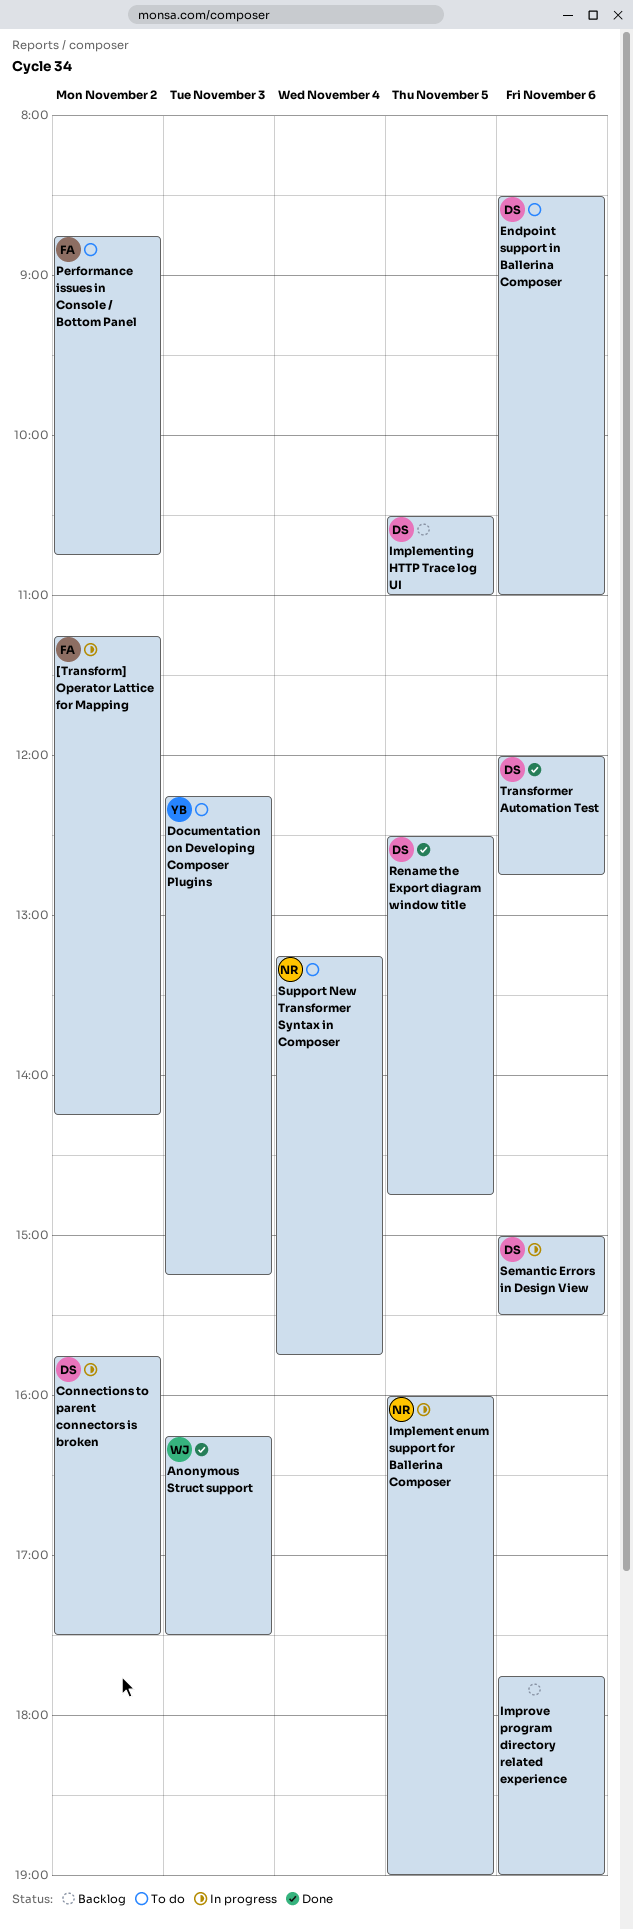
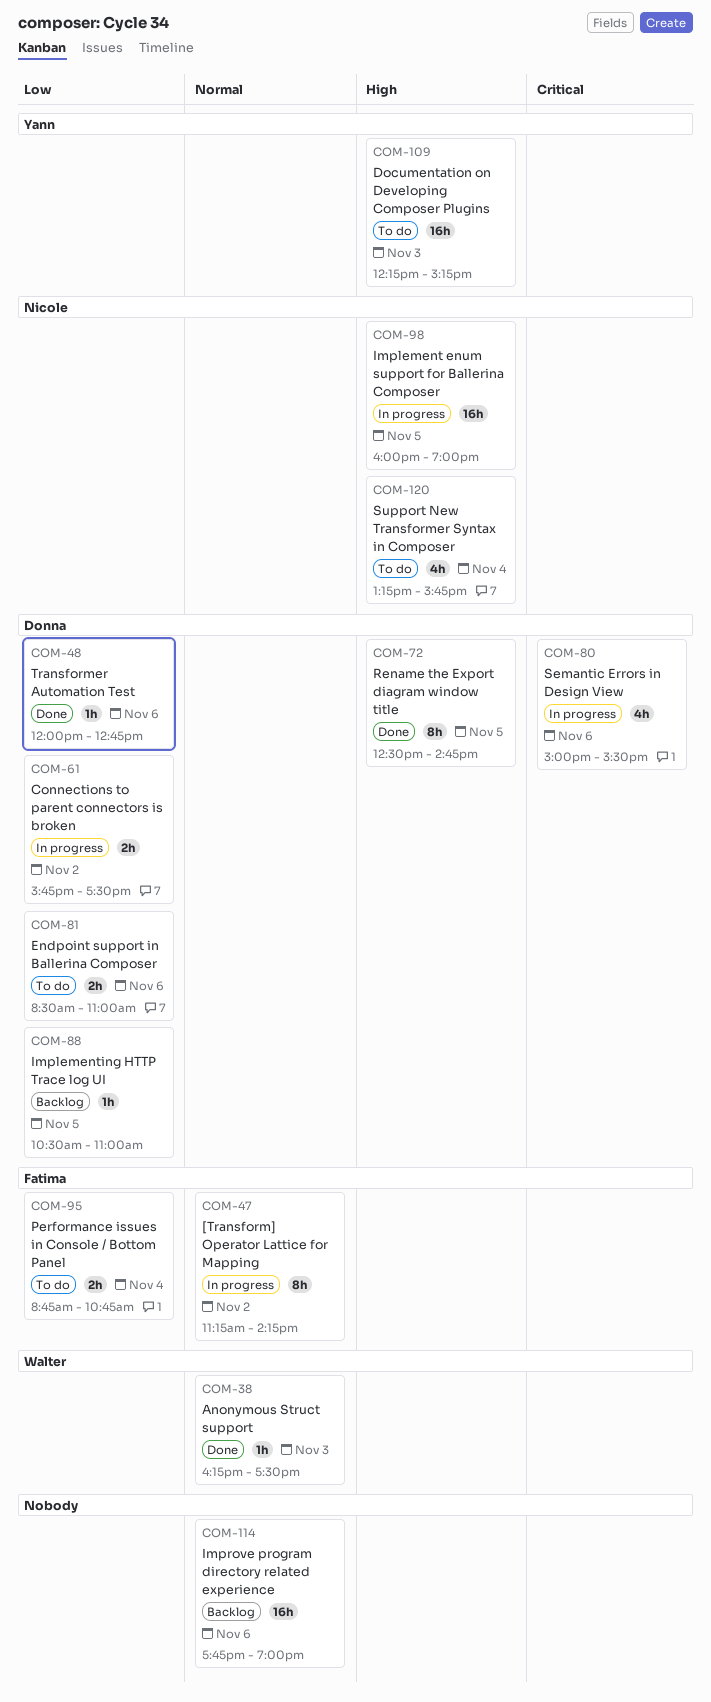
Performance issues in Console / Bottom Panel, day: Nov 2 -> Nov 4

